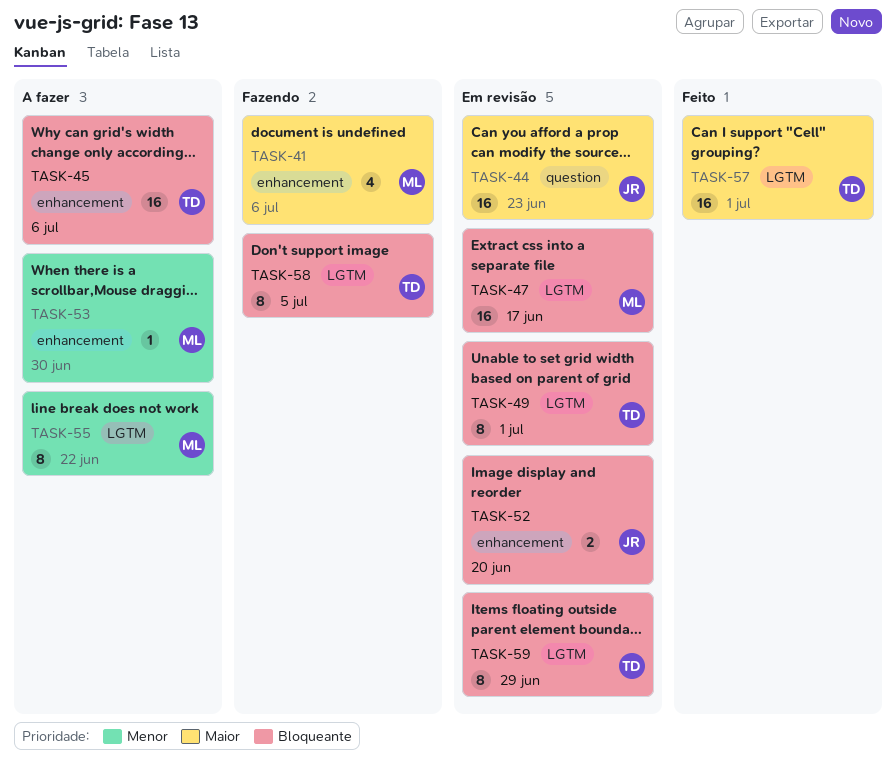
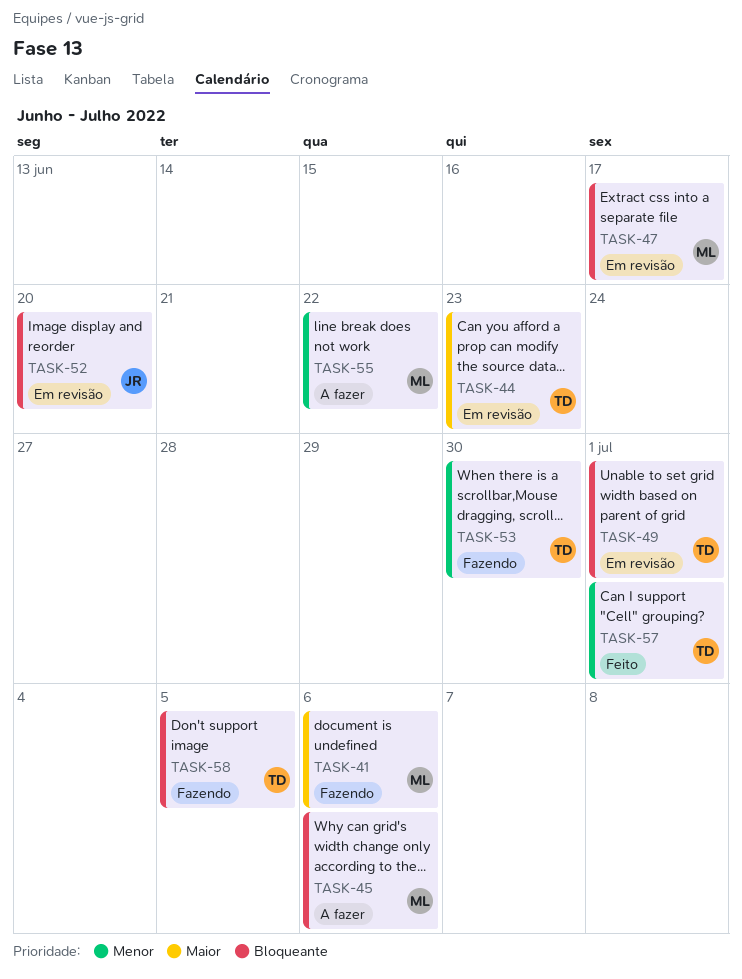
TASK-44, owner: JR -> TD
TASK-45, owner: TD -> ML
TASK-53, status: A fazer -> Fazendo
TASK-53, owner: ML -> TD
TASK-57, priority: Maior -> Menor
TASK-59: present -> none

